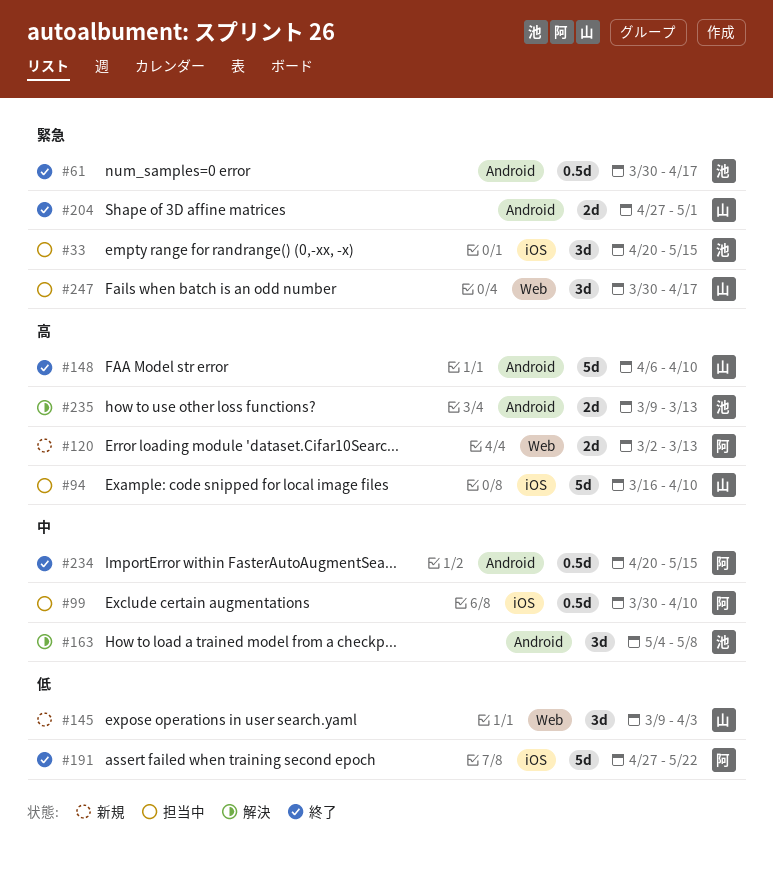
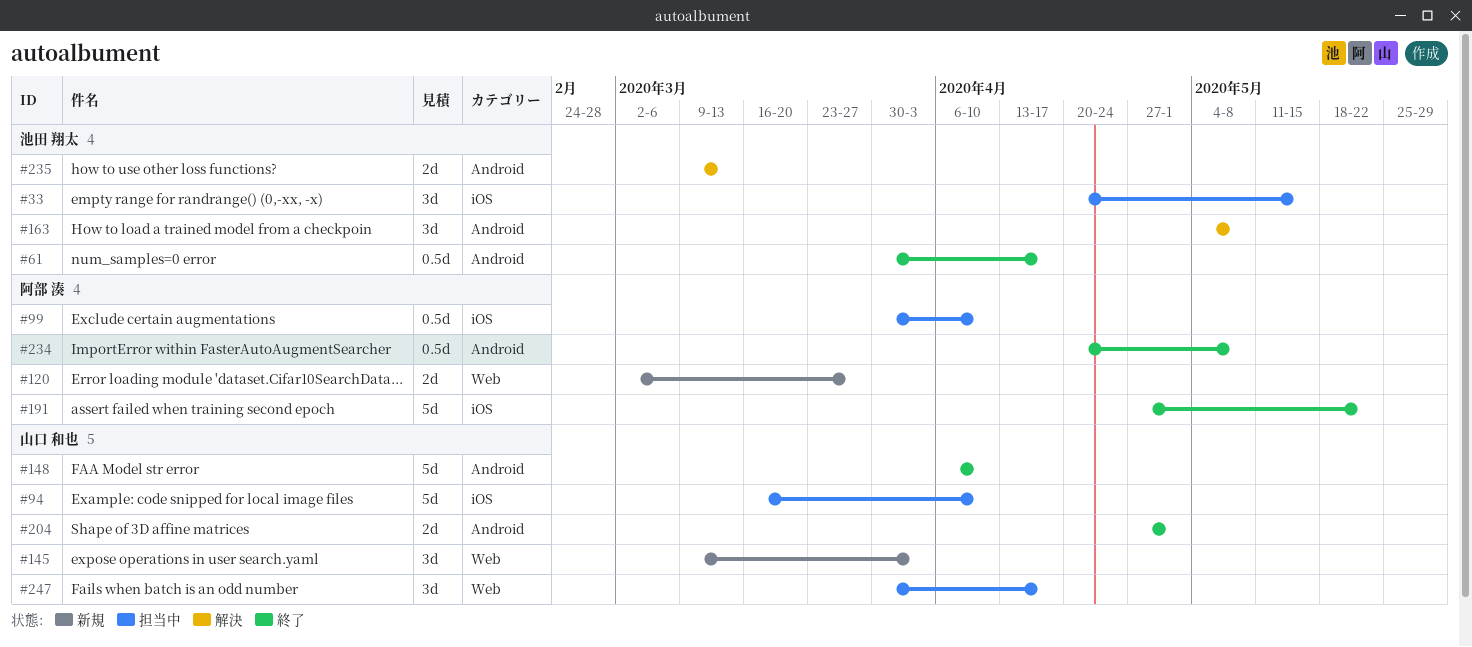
#120, due: Mar 13 -> Mar 27
#234, due: May 15 -> May 8

